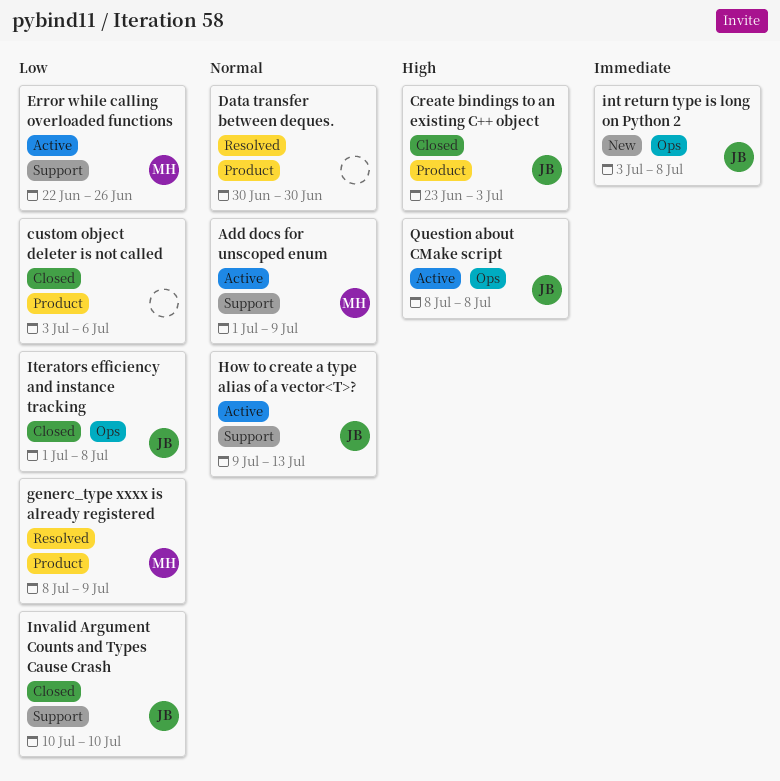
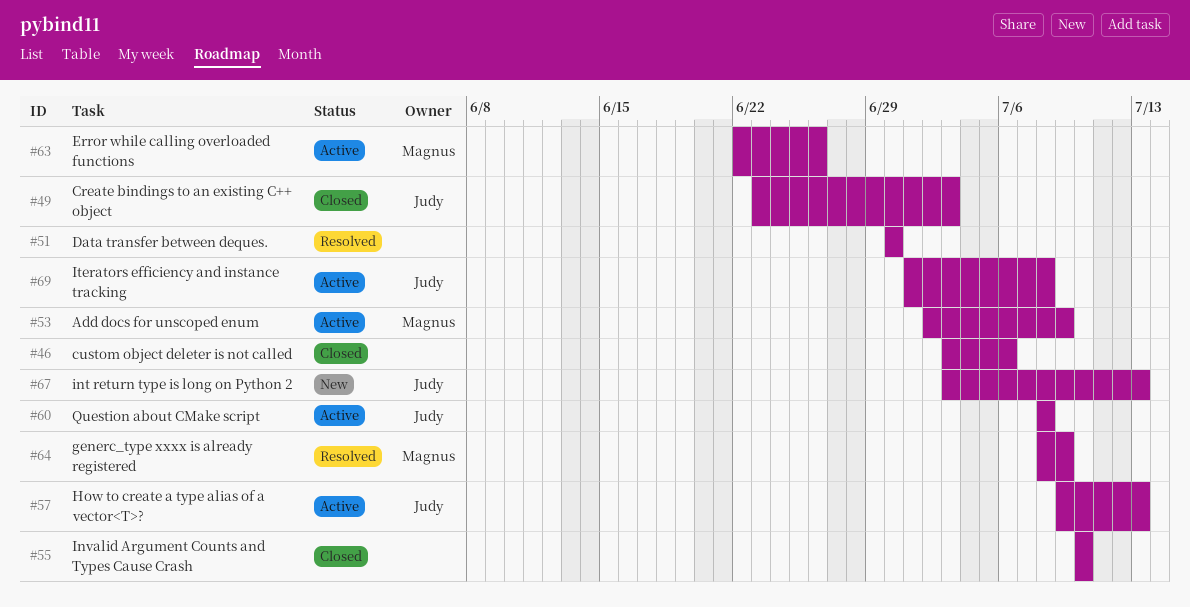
Add docs for unscoped enum, start: Jul 1 -> Jul 2
int return type is long on Python 2, due: Jul 8 -> Jul 13
Invalid Argument Counts and Types Cause Crash, owner: Judy -> none
Iterators efficiency and instance tracking, status: Closed -> Active

